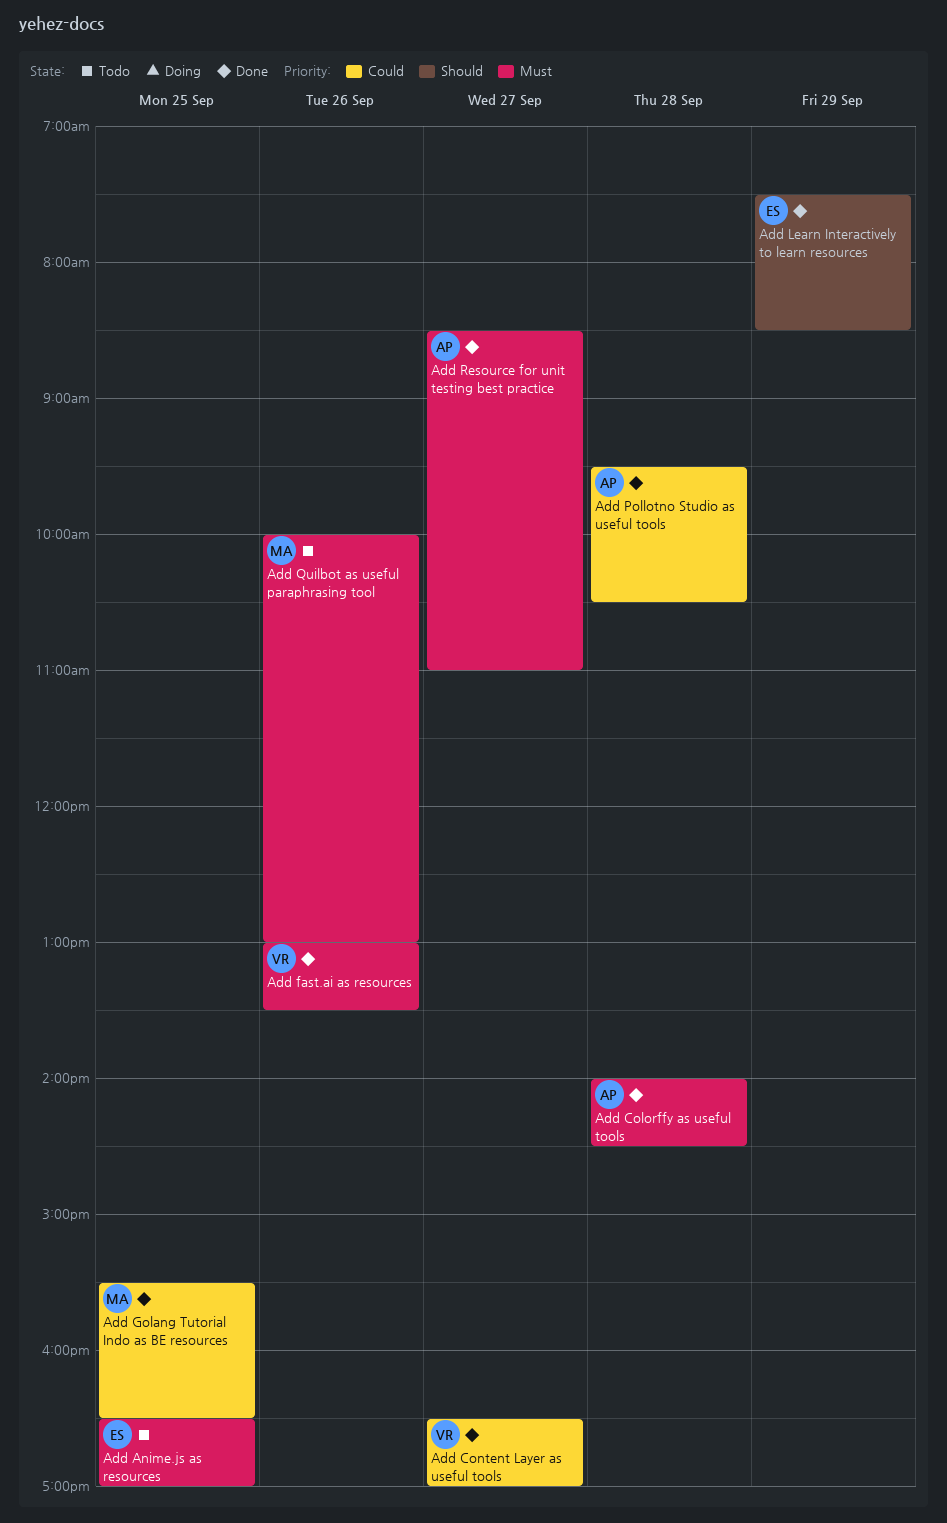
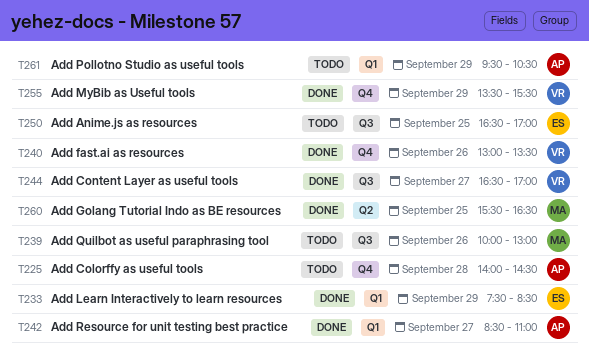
Add Colorffy as useful tools, status: Done -> Todo
Add MyBib as Useful tools: none -> present
Add Pollotno Studio as useful tools, status: Done -> Todo
Add Pollotno Studio as useful tools, day: Sep 28 -> Sep 29

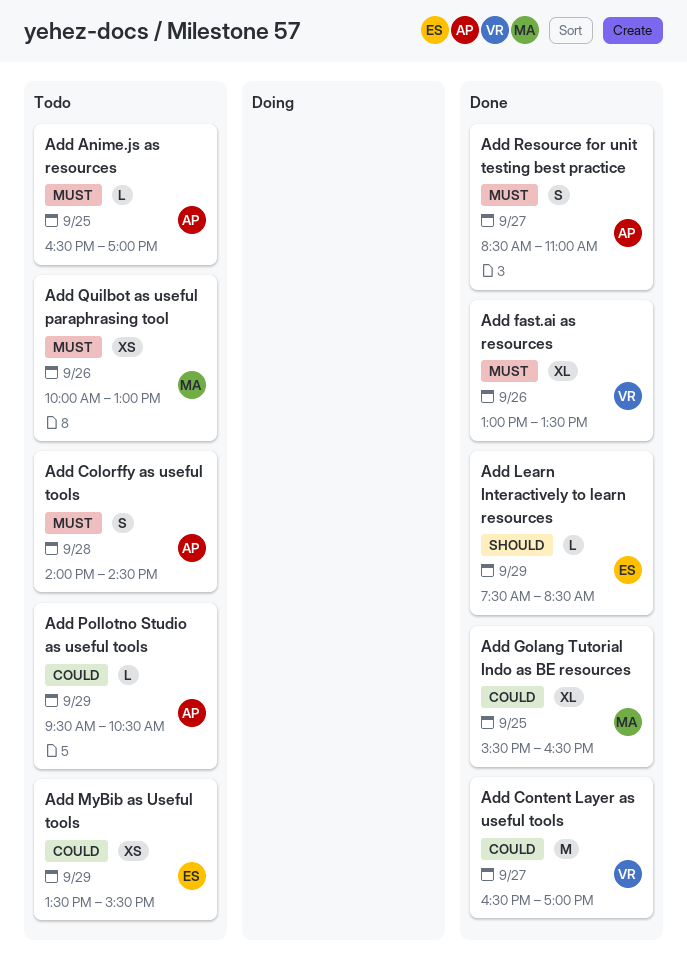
Add Anime.js as resources, owner: ES -> AP
Add MyBib as Useful tools, status: Done -> Todo
Add MyBib as Useful tools, owner: VR -> ES

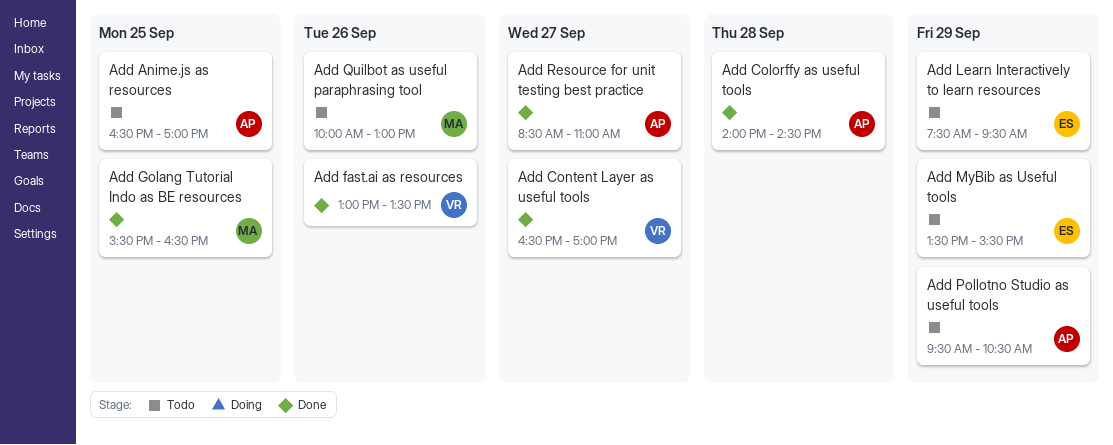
Add Colorffy as useful tools, status: Todo -> Done
Add Learn Interactively to learn resources, status: Done -> Todo
Add Learn Interactively to learn resources, ends: 08:30 -> 09:30

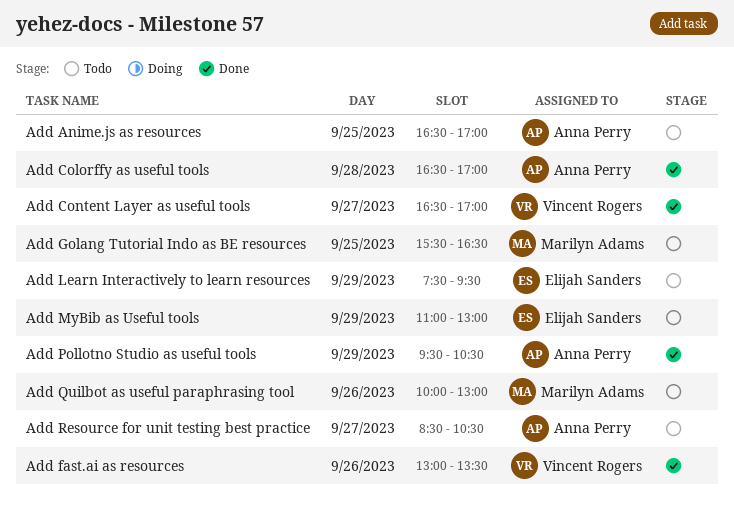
Add Colorffy as useful tools, begins: 14:00 -> 16:30
Add Colorffy as useful tools, ends: 14:30 -> 17:00
Add Golang Tutorial Indo as BE resources, status: Done -> Todo
Add MyBib as Useful tools, begins: 13:30 -> 11:00
Add MyBib as Useful tools, ends: 15:30 -> 13:00
Add Pollotno Studio as useful tools, status: Todo -> Done
Add Resource for unit testing best practice, status: Done -> Todo
Add Resource for unit testing best practice, ends: 11:00 -> 10:30

